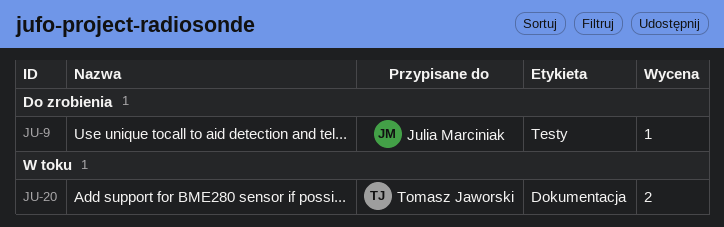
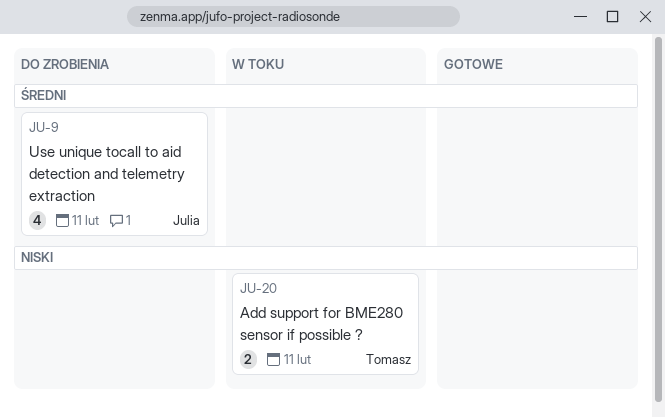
JU-9, estimate: 1 -> 4

